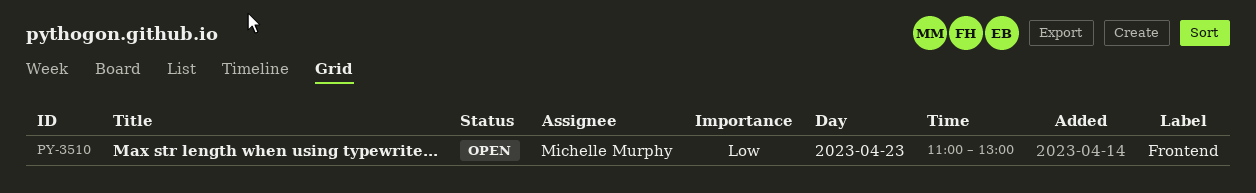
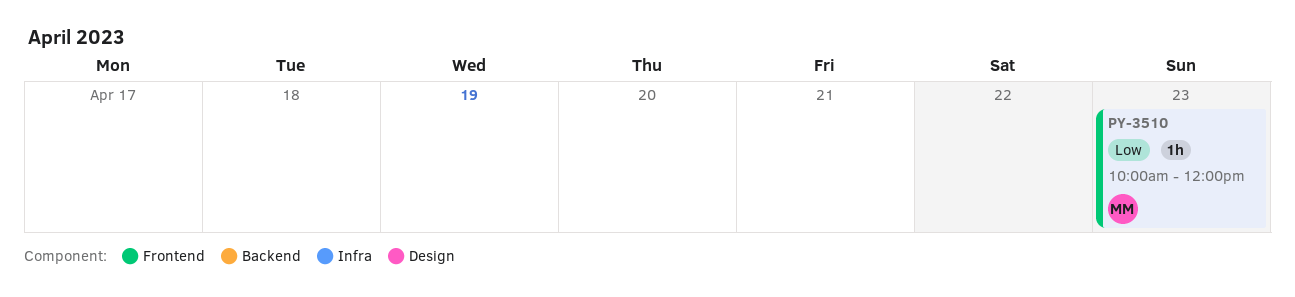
PY-3510, begins: 11:00 -> 10:00
PY-3510, ends: 13:00 -> 12:00

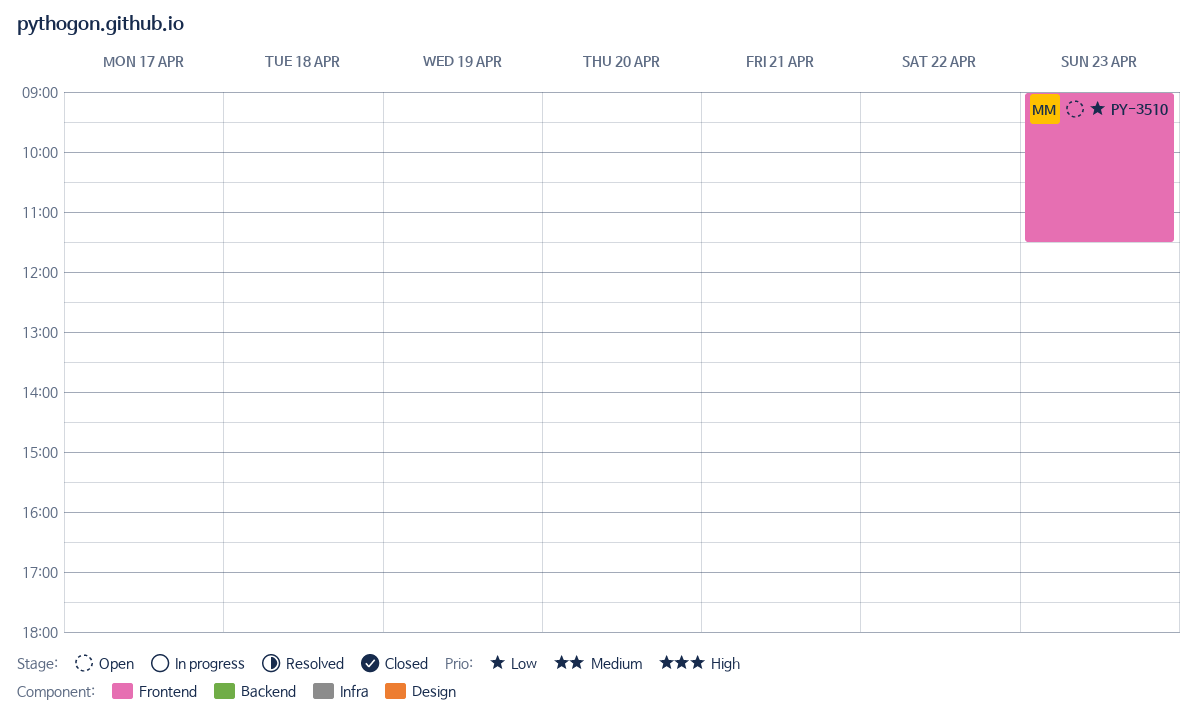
PY-3510, begins: 10:00 -> 09:00
PY-3510, ends: 12:00 -> 11:30

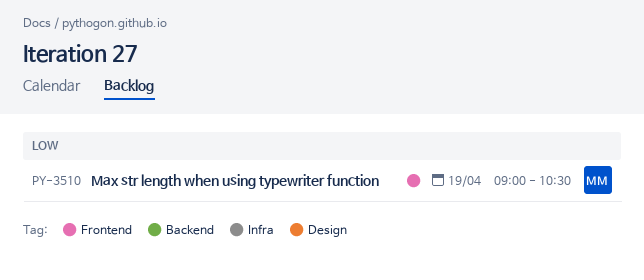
PY-3510, day: Apr 23 -> Apr 19
PY-3510, ends: 11:30 -> 10:30

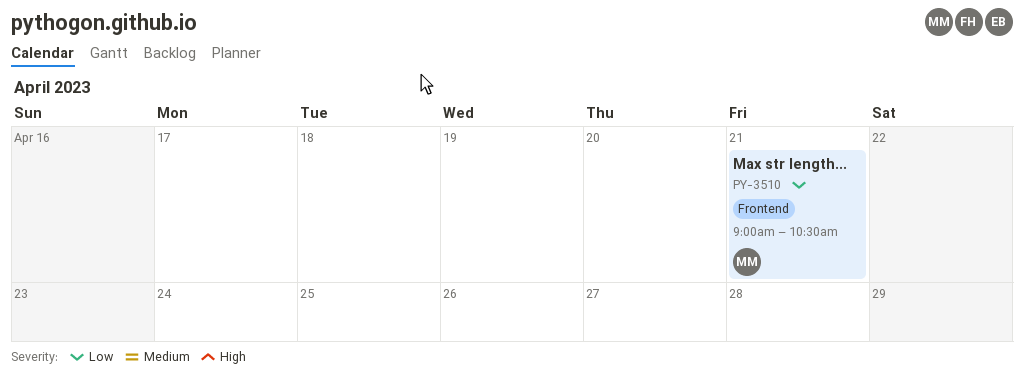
PY-3510, day: Apr 19 -> Apr 21

